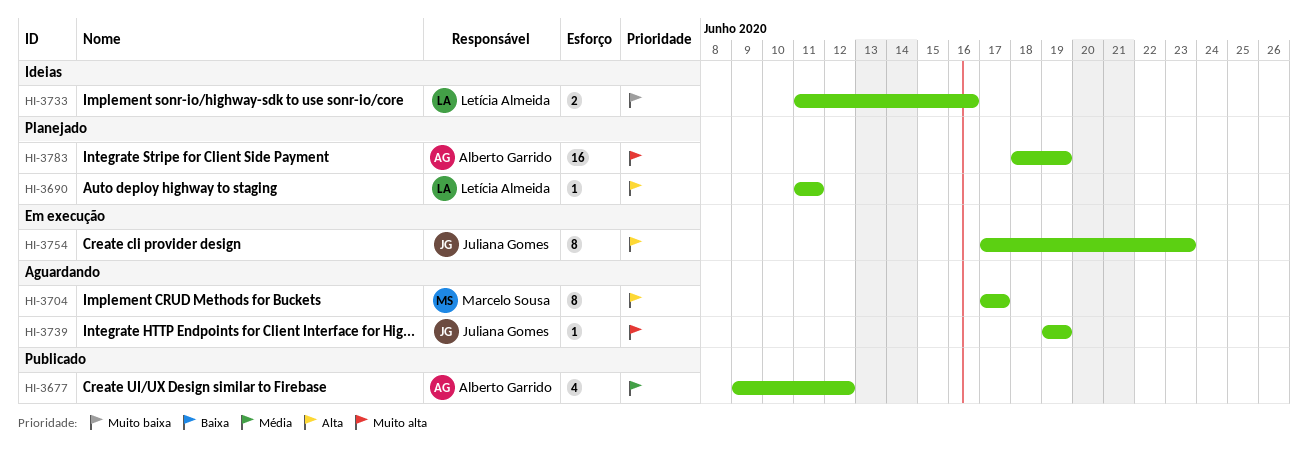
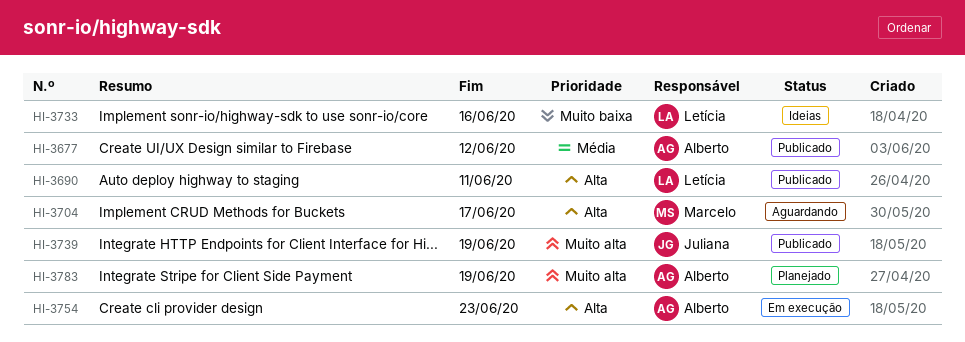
HI-3690, status: Planejado -> Publicado
HI-3739, status: Aguardando -> Publicado
HI-3754, owner: Juliana Gomes -> Alberto Garrido

